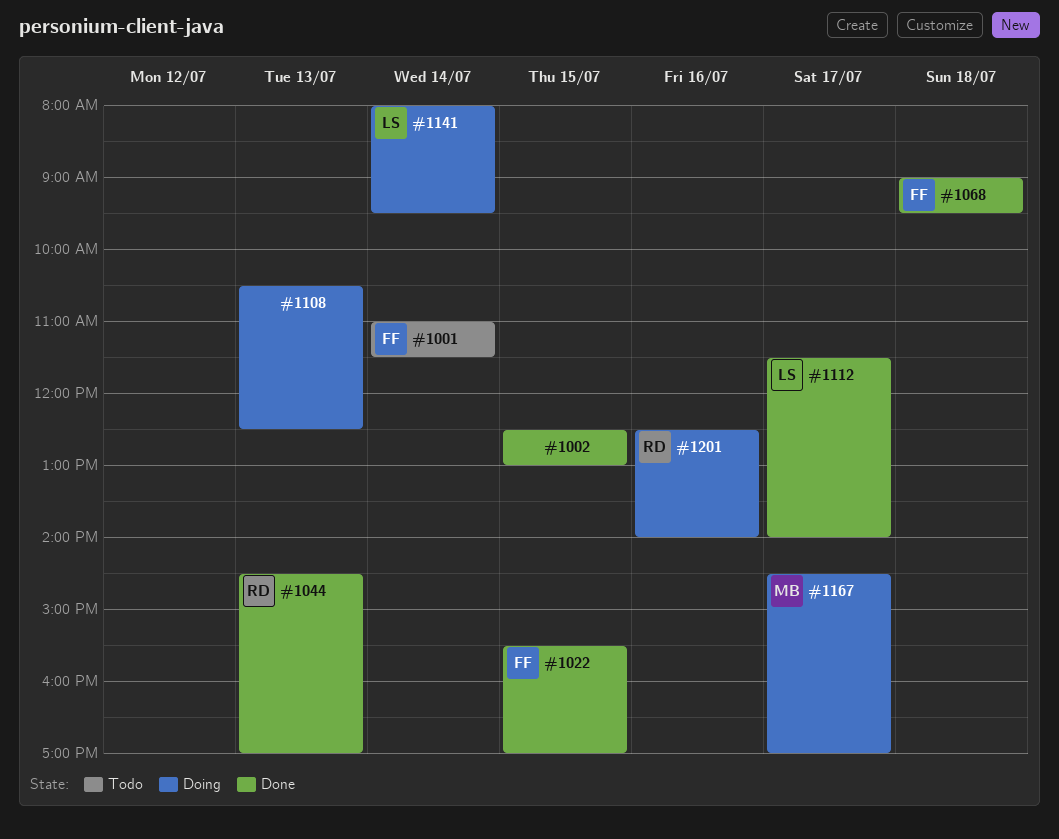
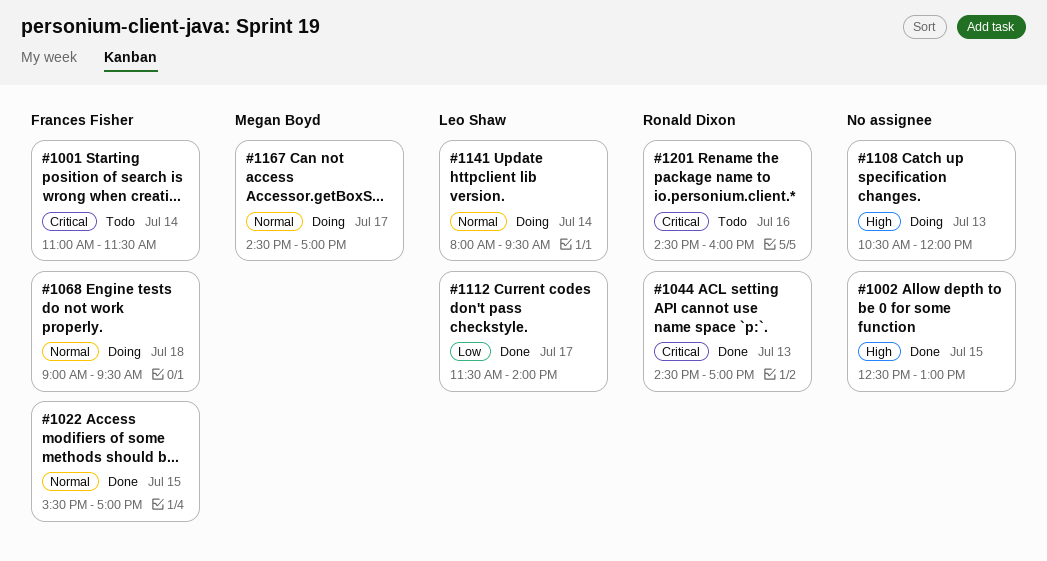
#1068, status: Done -> Doing
#1108, ends: 12:30 -> 12:00
#1201, status: Doing -> Todo
#1201, begins: 12:30 -> 14:30
#1201, ends: 14:00 -> 16:00

